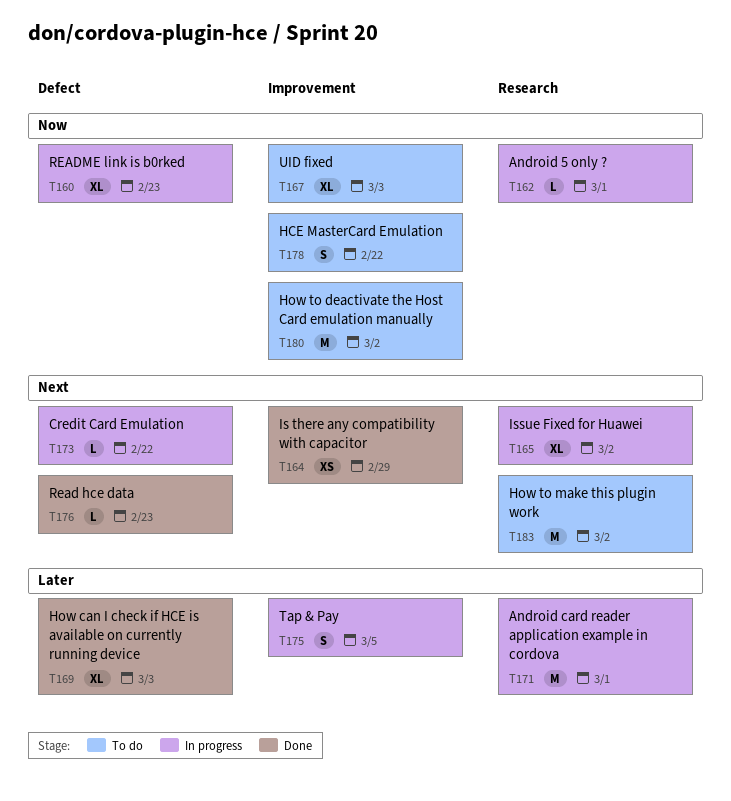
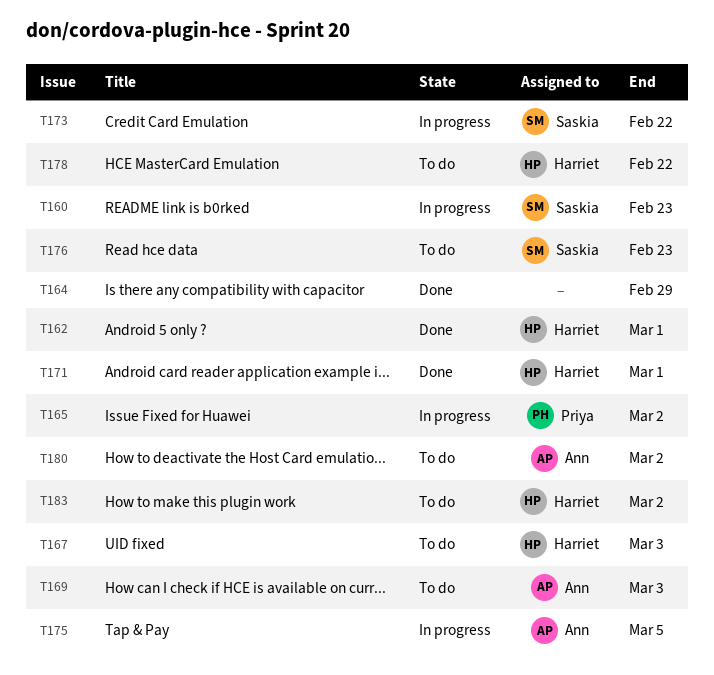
T162, status: In progress -> Done
T169, status: Done -> To do
T171, status: In progress -> Done
T176, status: Done -> To do

